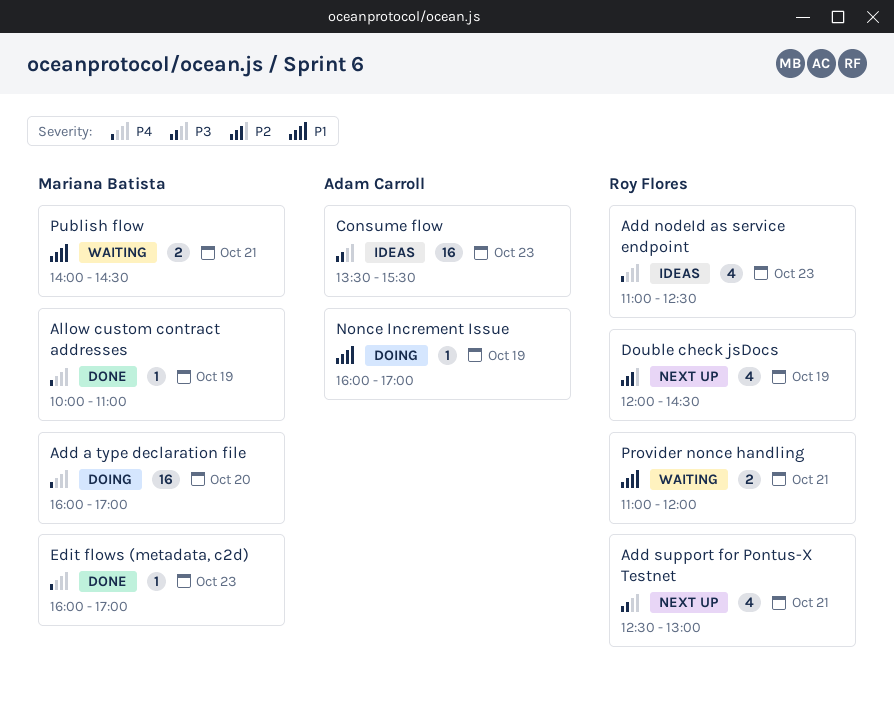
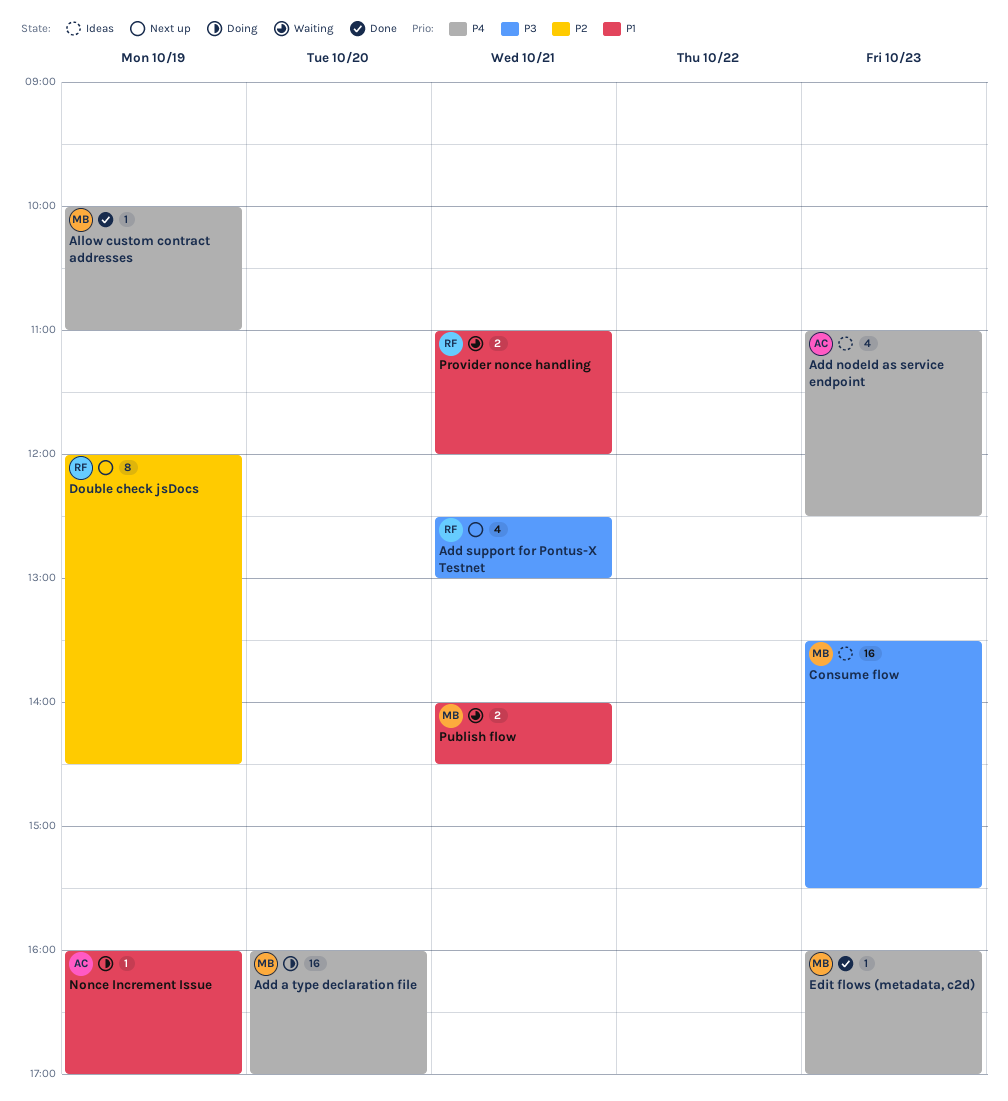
Add nodeId as service endpoint, owner: Roy Flores -> Adam Carroll
Consume flow, owner: Adam Carroll -> Mariana Batista
Double check jsDocs, estimate: 4 -> 8

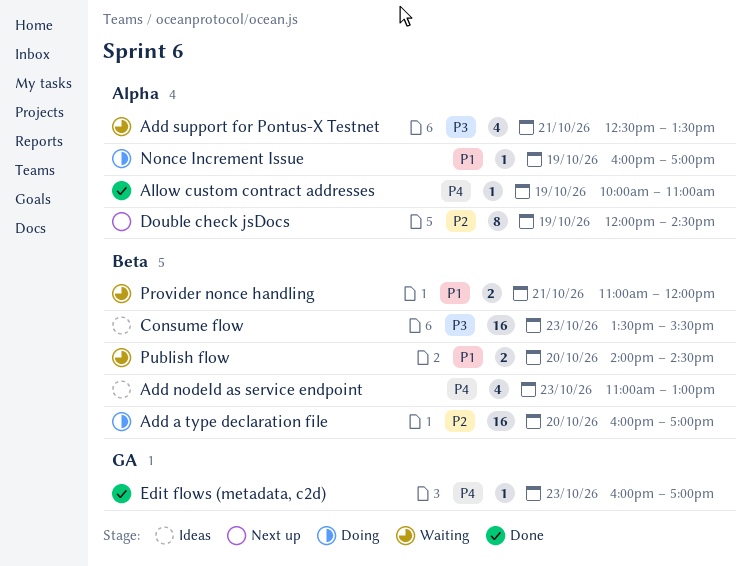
Add a type declaration file, priority: P4 -> P2
Add nodeId as service endpoint, ends: 12:30 -> 13:00
Add support for Pontus-X Testnet, status: Next up -> Waiting
Add support for Pontus-X Testnet, ends: 13:00 -> 13:30
Publish flow, day: Oct 21 -> Oct 20

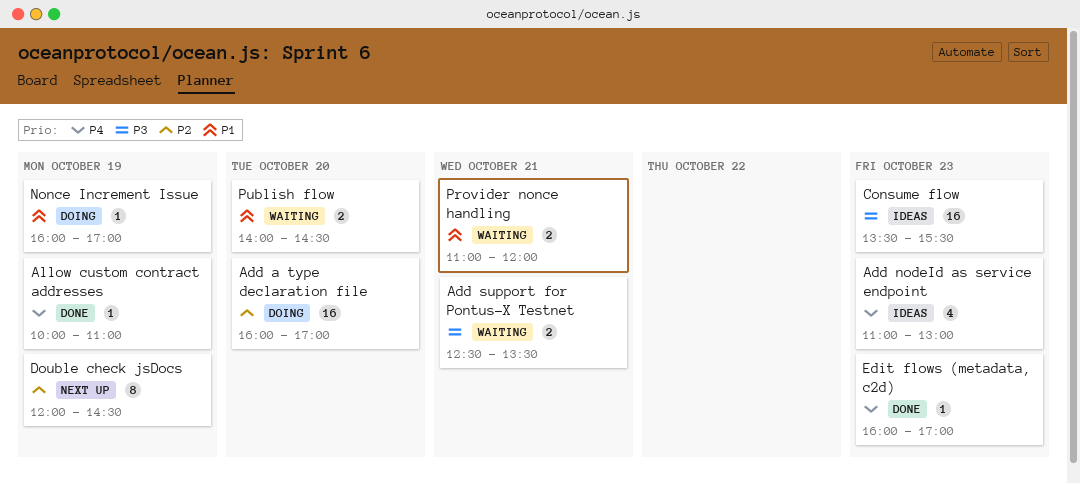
Add support for Pontus-X Testnet, estimate: 4 -> 2

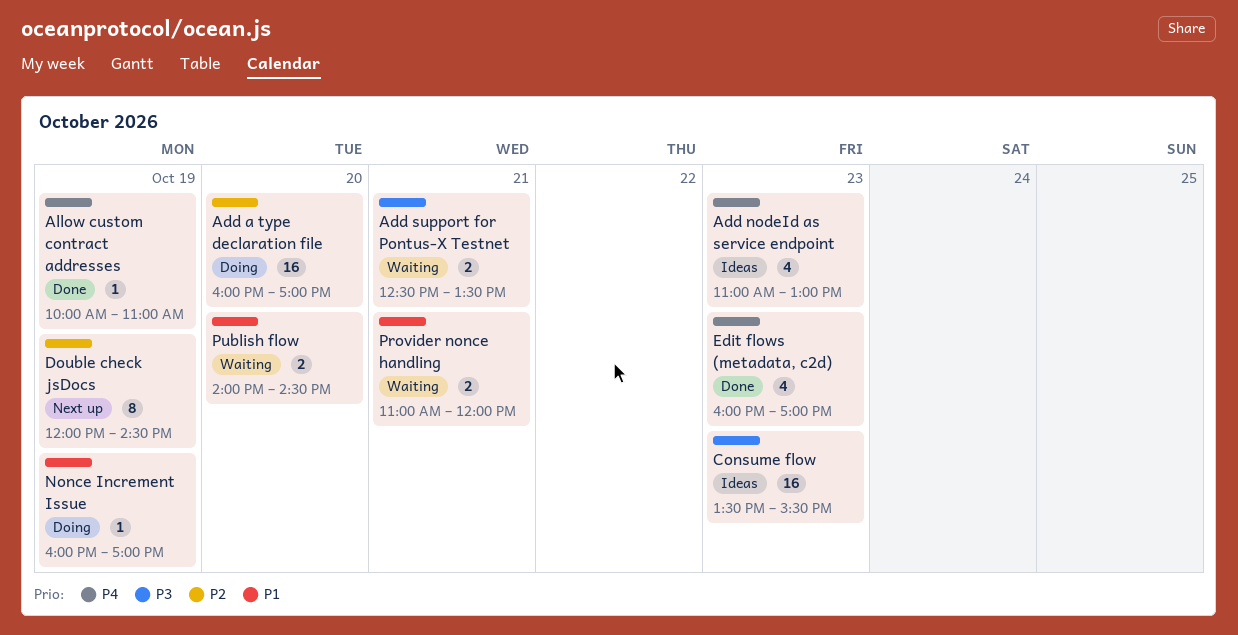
Edit flows (metadata, c2d), estimate: 1 -> 4

